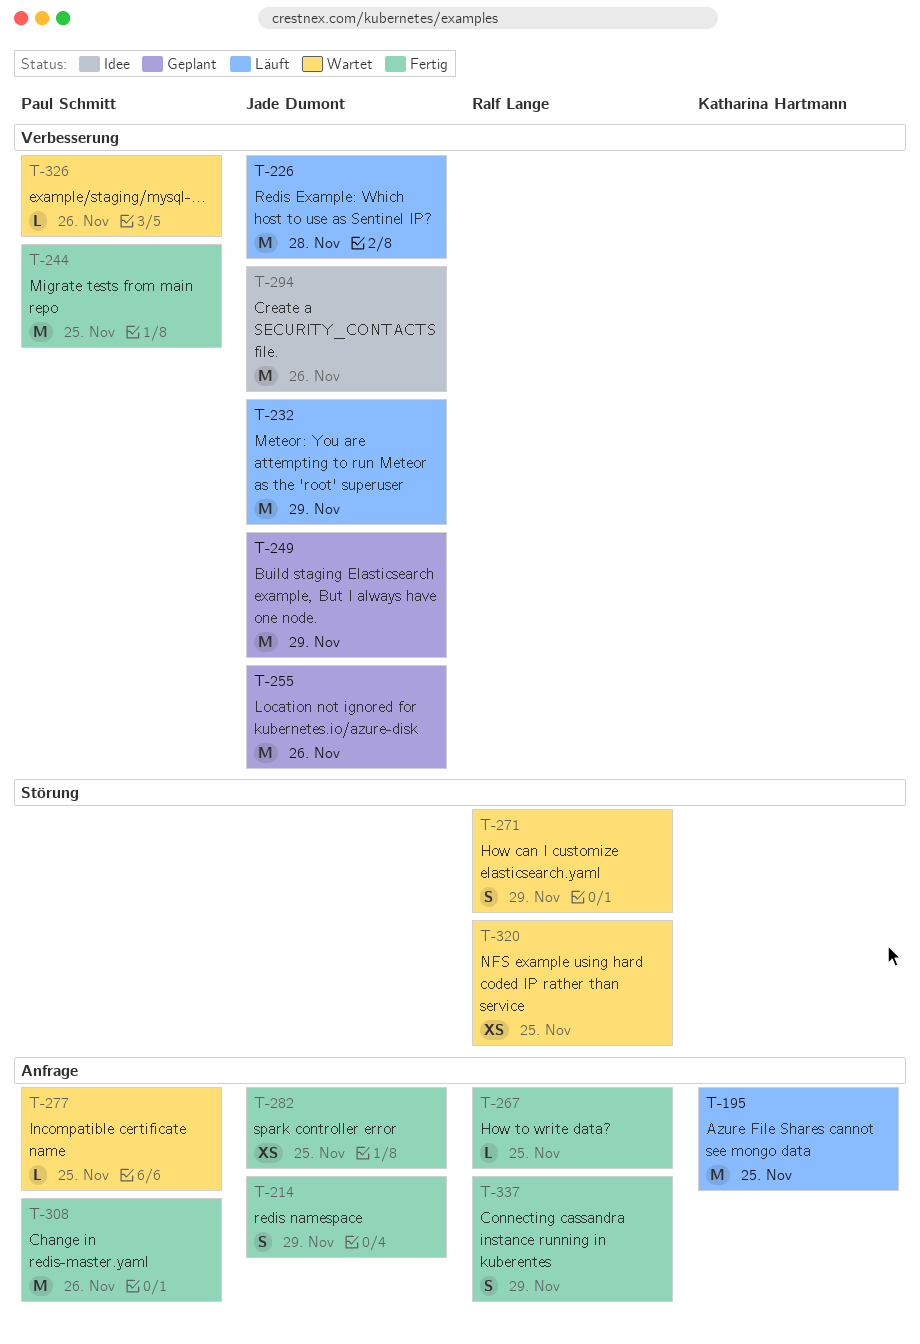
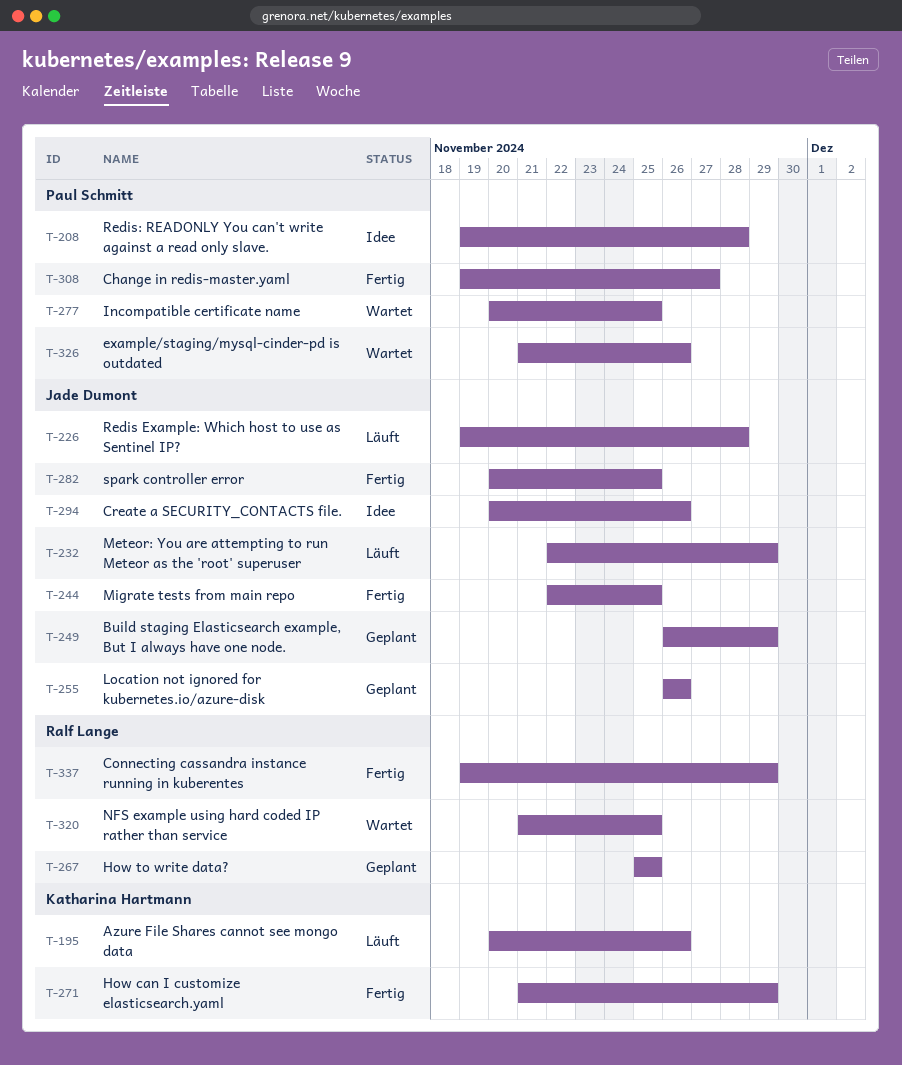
T-195, due: Nov 25 -> Nov 26
T-208: none -> present
T-214: present -> none
T-244, owner: Paul Schmitt -> Jade Dumont
T-267, status: Fertig -> Geplant
T-271, status: Wartet -> Fertig
T-271, owner: Ralf Lange -> Katharina Hartmann
T-308, due: Nov 26 -> Nov 27

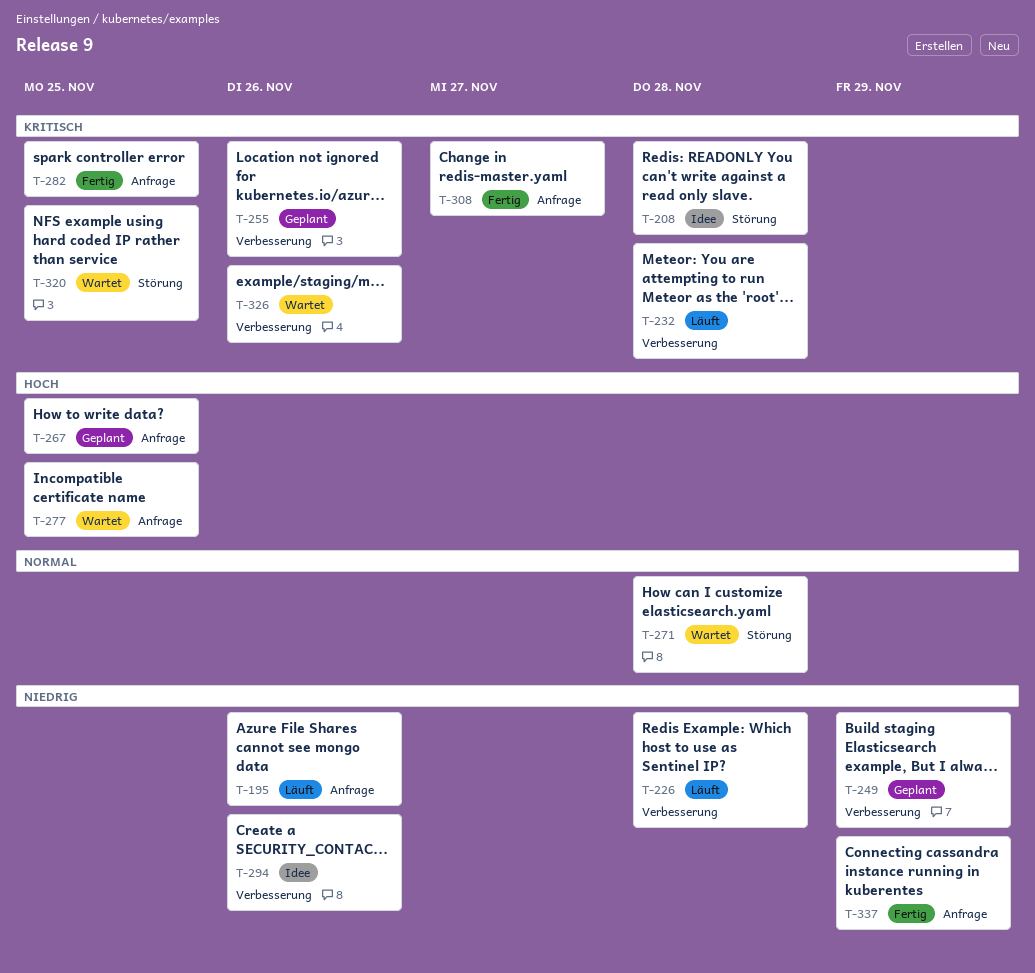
T-232, due: Nov 29 -> Nov 28
T-244: present -> none
T-271, status: Fertig -> Wartet
T-271, due: Nov 29 -> Nov 28

